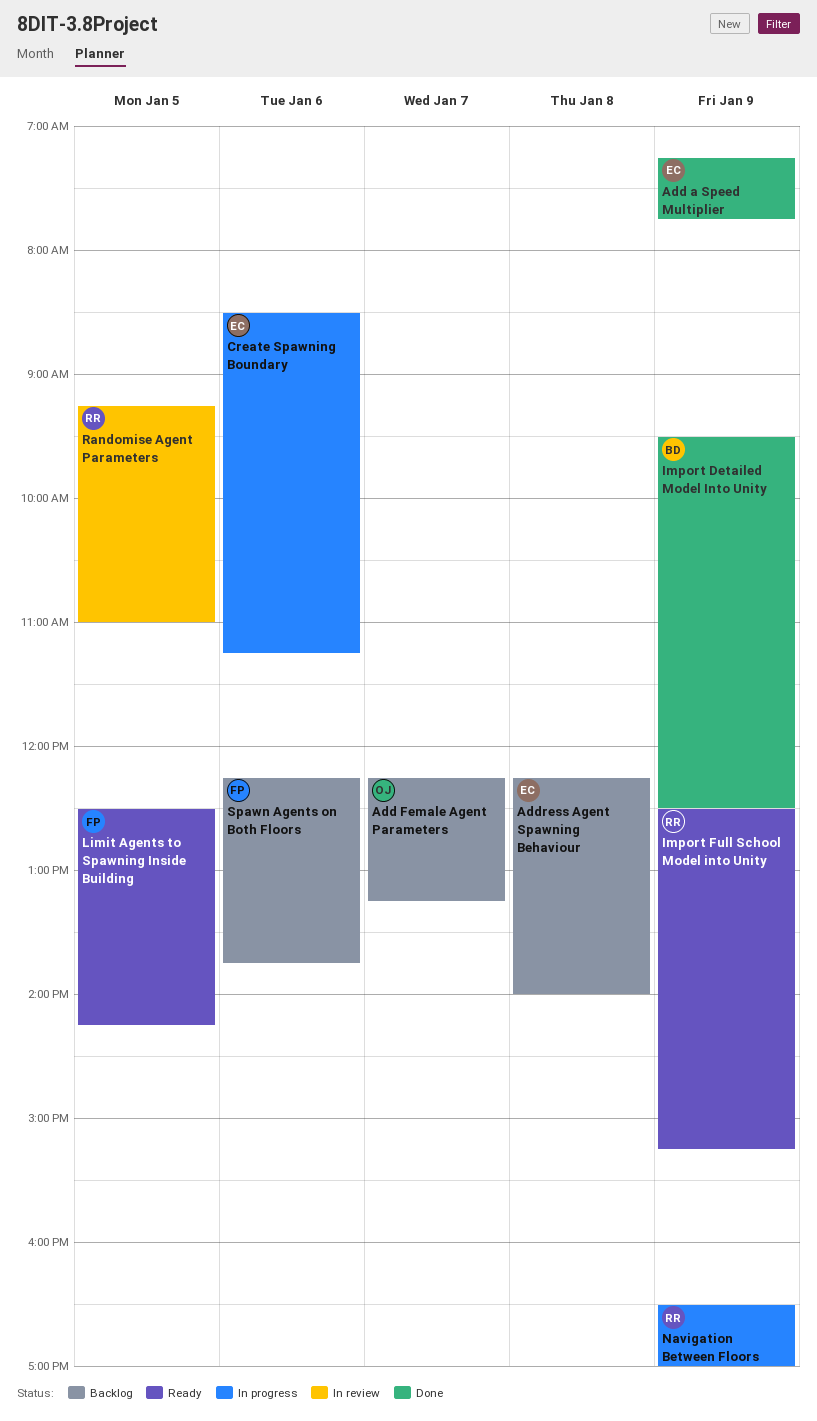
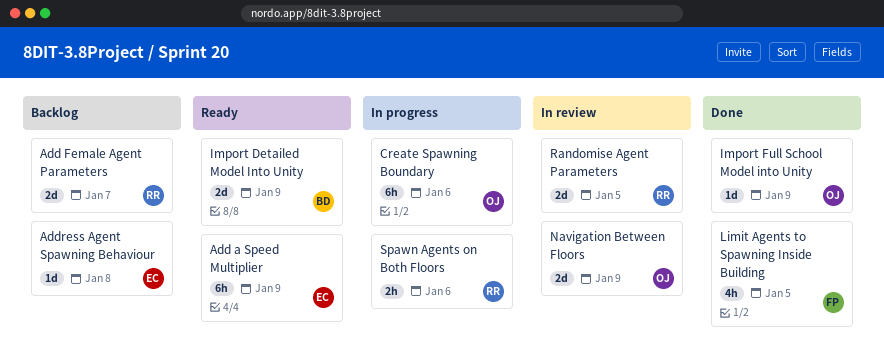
Add a Speed Multiplier, status: Done -> Ready
Add Female Agent Parameters, owner: OJ -> RR
Create Spawning Boundary, owner: EC -> OJ
Import Detailed Model Into Unity, status: Done -> Ready
Import Full School Model into Unity, status: Ready -> Done
Import Full School Model into Unity, owner: RR -> OJ
Limit Agents to Spawning Inside Building, status: Ready -> Done
Navigation Between Floors, status: In progress -> In review
Navigation Between Floors, owner: RR -> OJ
Spawn Agents on Both Floors, status: Backlog -> In progress
Spawn Agents on Both Floors, owner: FP -> RR

